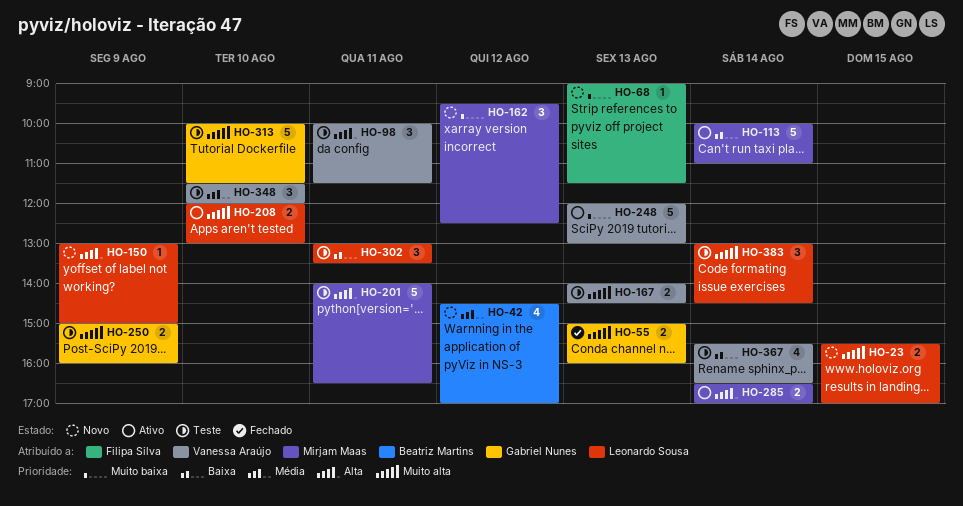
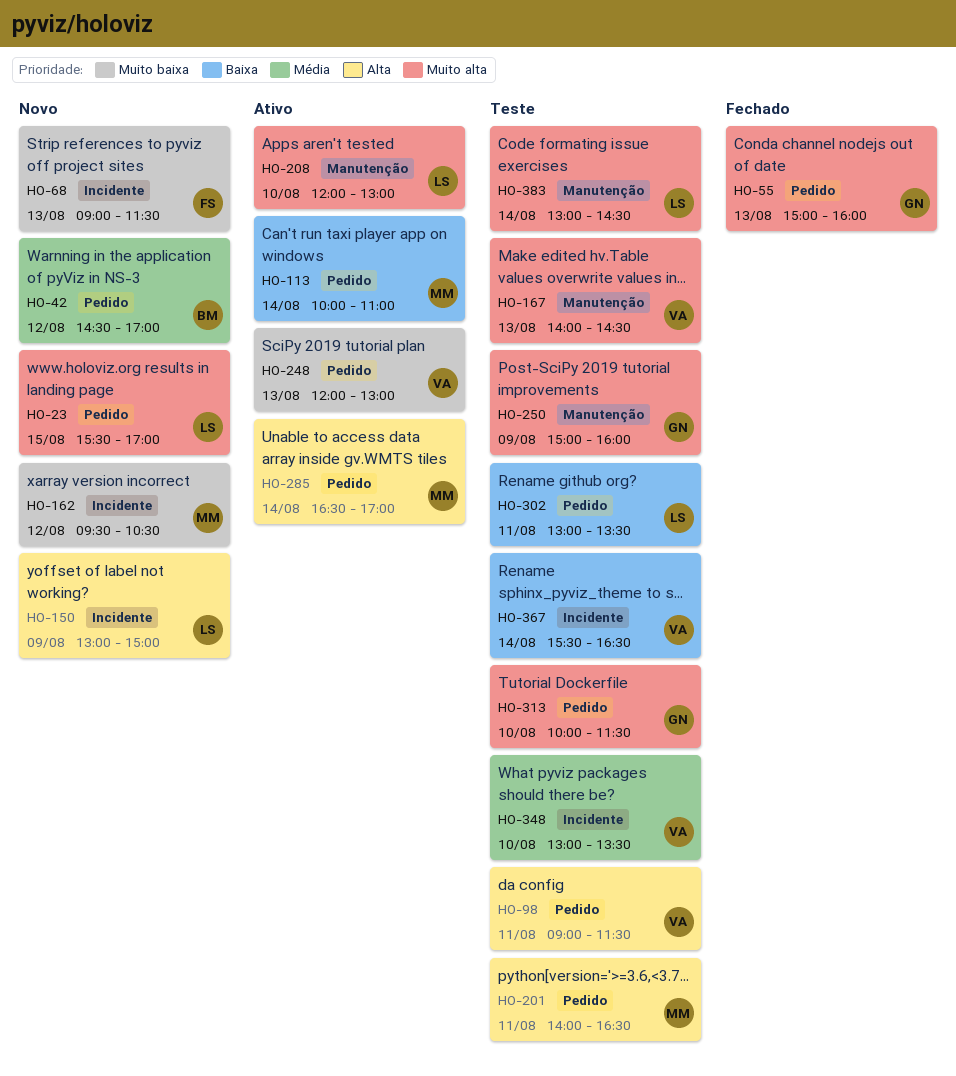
HO-98, begins: 10:00 -> 09:00
HO-162, ends: 12:30 -> 10:30
HO-348, begins: 11:30 -> 13:00
HO-348, ends: 12:00 -> 13:30

